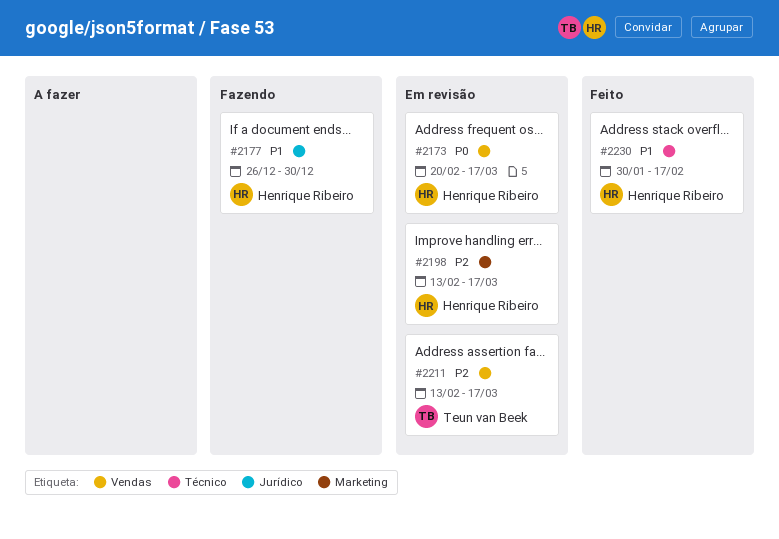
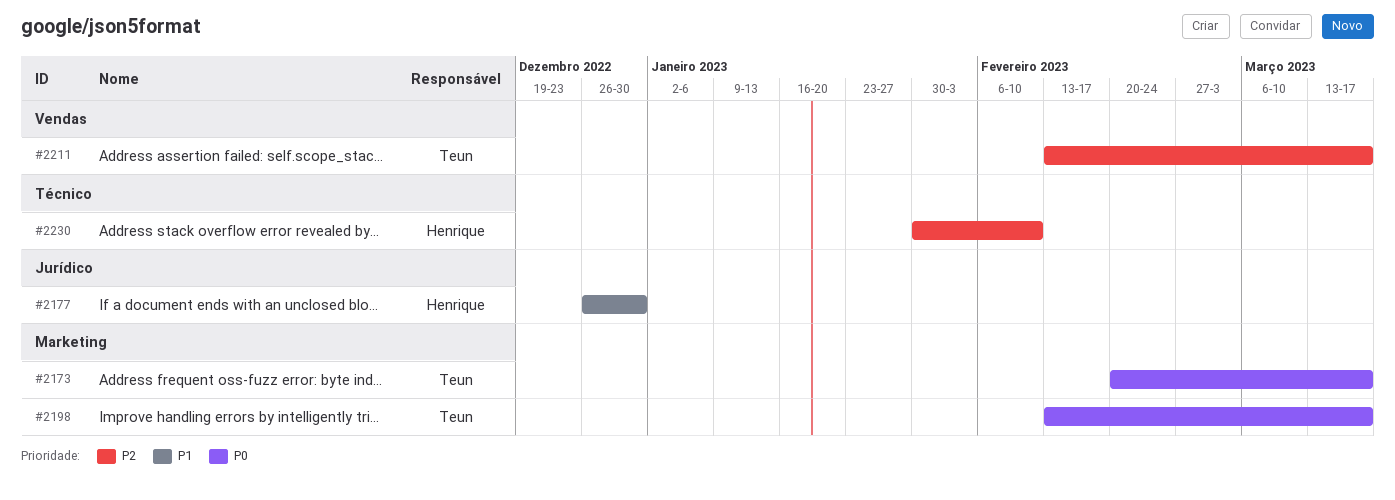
#2173, owner: Henrique Ribeiro -> Teun van Beek
#2173, label: Vendas -> Marketing
#2198, owner: Henrique Ribeiro -> Teun van Beek
#2198, priority: P2 -> P0
#2230, priority: P1 -> P2
#2230, due: Feb 17 -> Feb 10

